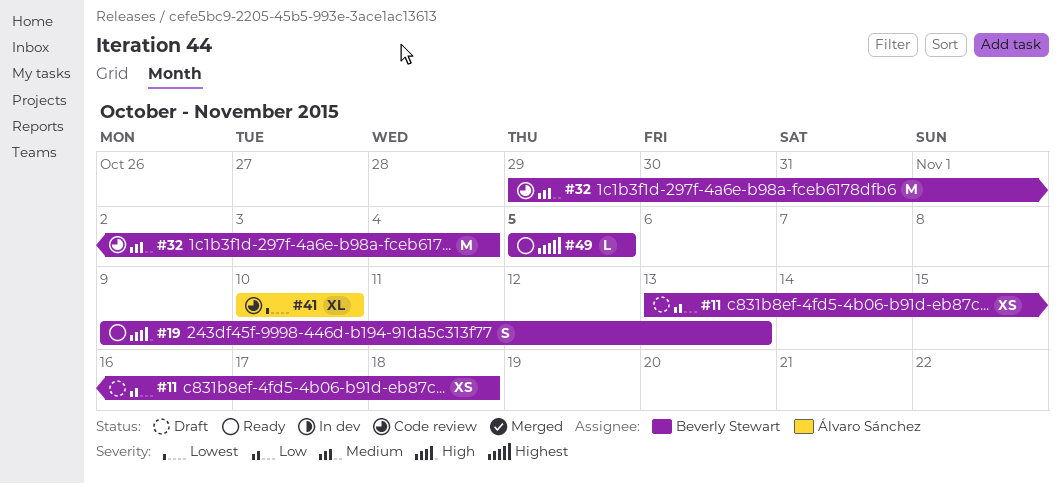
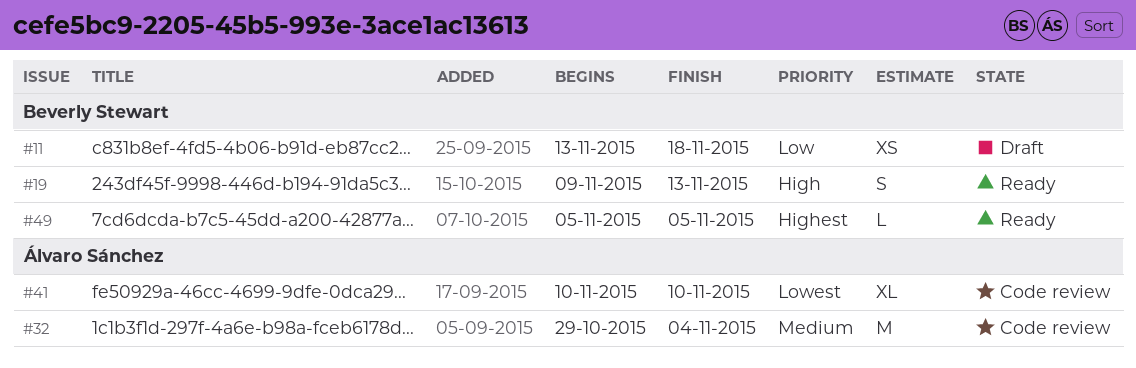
#32, owner: Beverly Stewart -> Álvaro Sánchez

